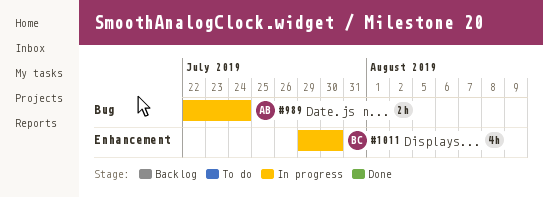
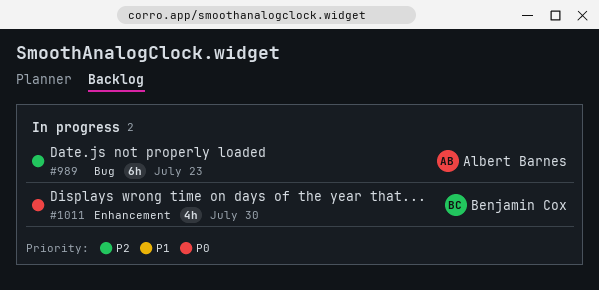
#989, estimate: 2h -> 6h
#989, due: Jul 24 -> Jul 23

